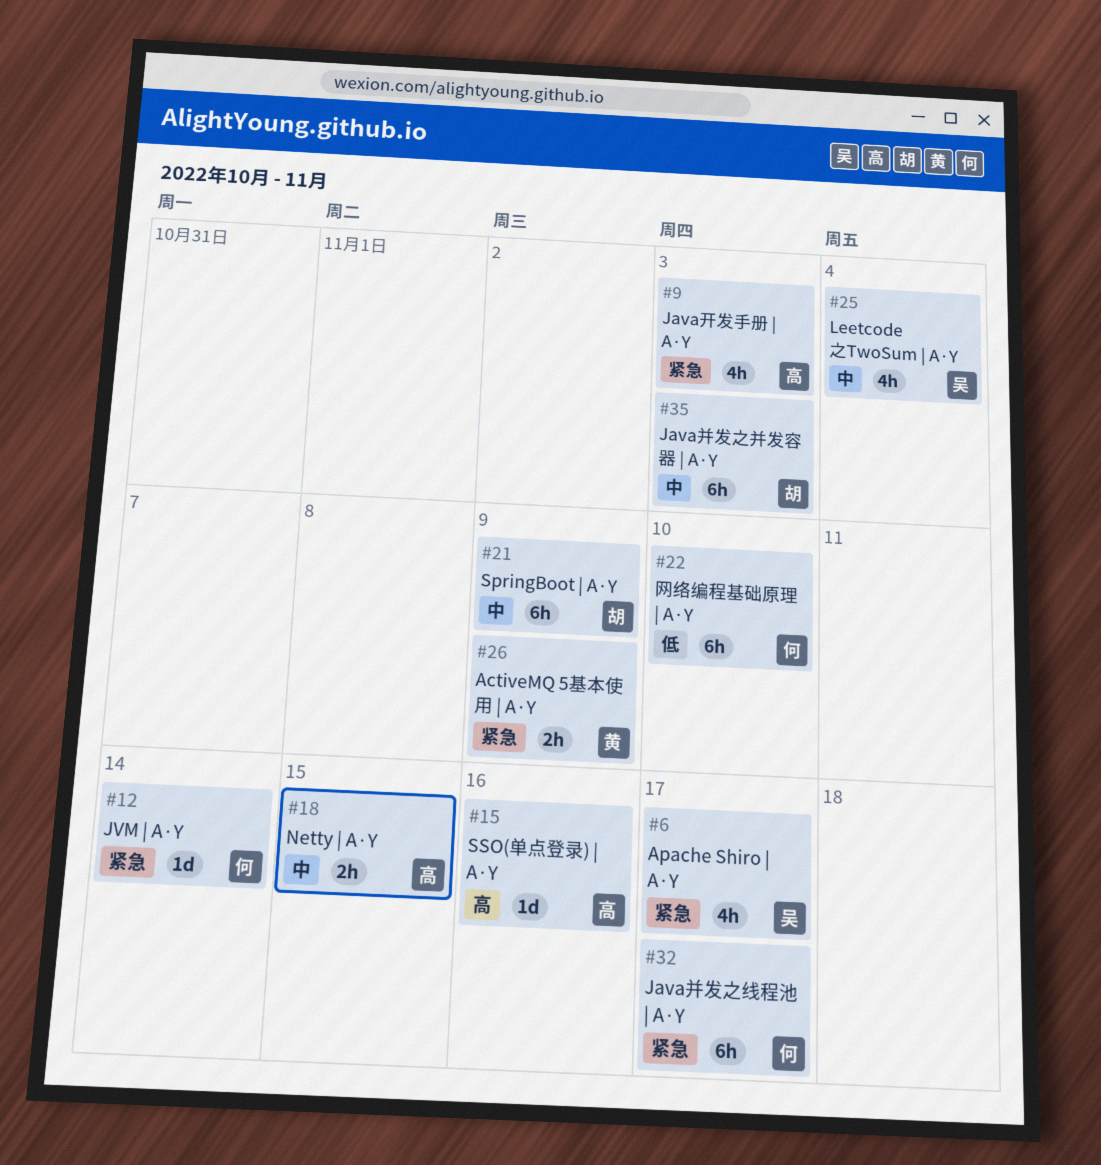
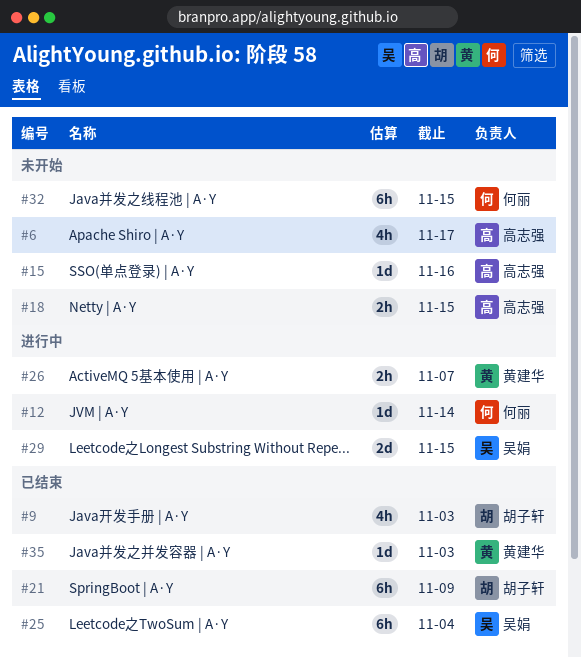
#6, owner: 吴娟 -> 高志强
#9, owner: 高志强 -> 胡子轩
#22: present -> none
#25, estimate: 4h -> 6h
#26, due: Nov 9 -> Nov 7
#29: none -> present
#32, due: Nov 17 -> Nov 15
#35, owner: 胡子轩 -> 黄建华
#35, estimate: 6h -> 1d

